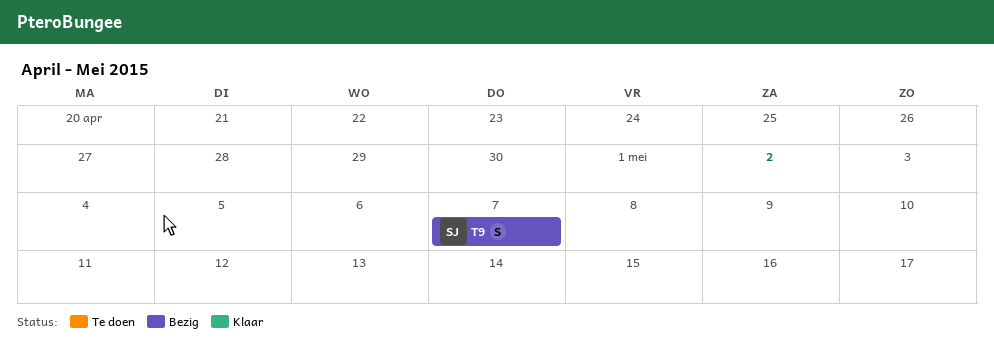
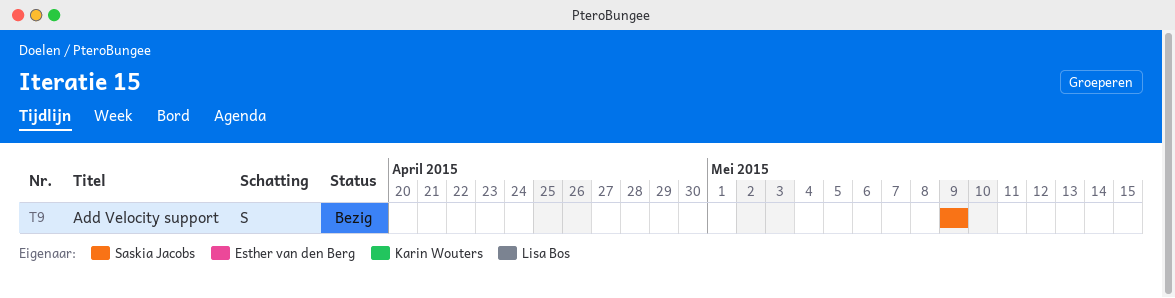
T9, start: May 7 -> May 9
T9, due: May 7 -> May 9

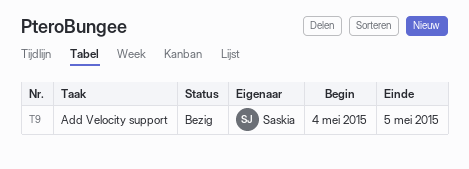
T9, start: May 9 -> May 4
T9, due: May 9 -> May 5

